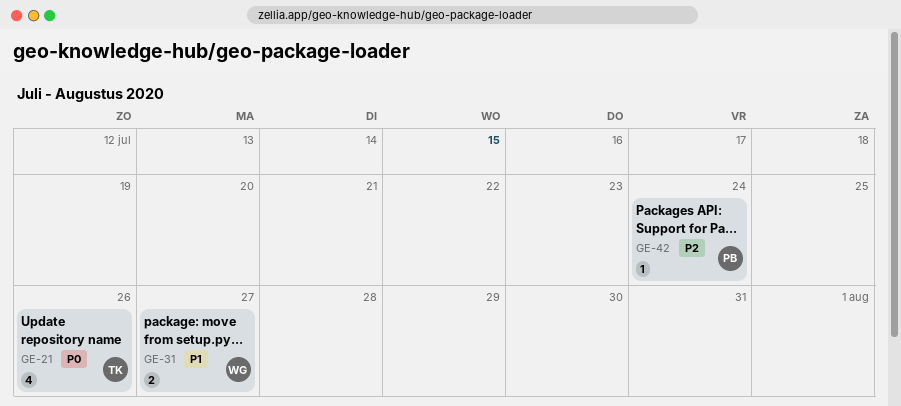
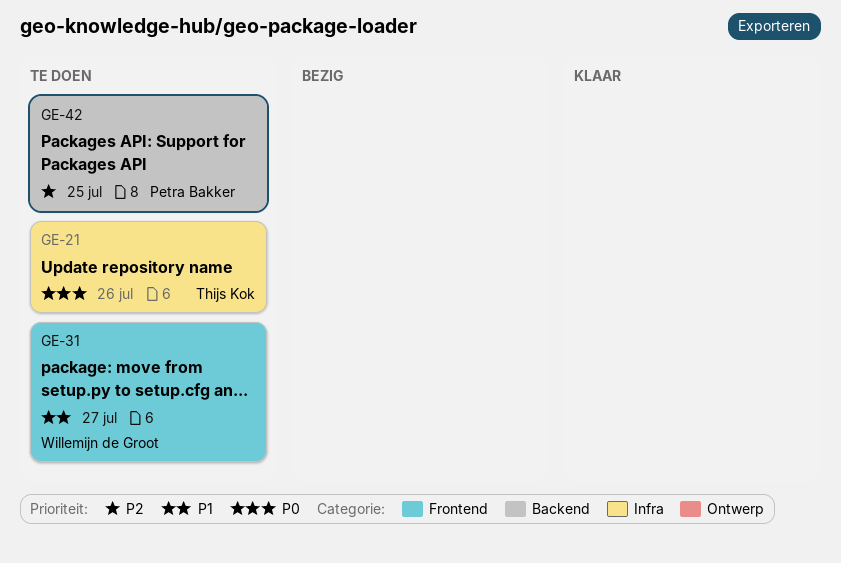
GE-42, due: Jul 24 -> Jul 25

